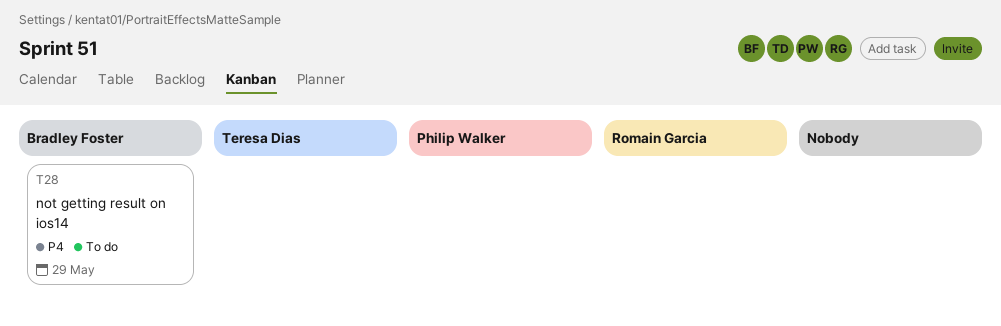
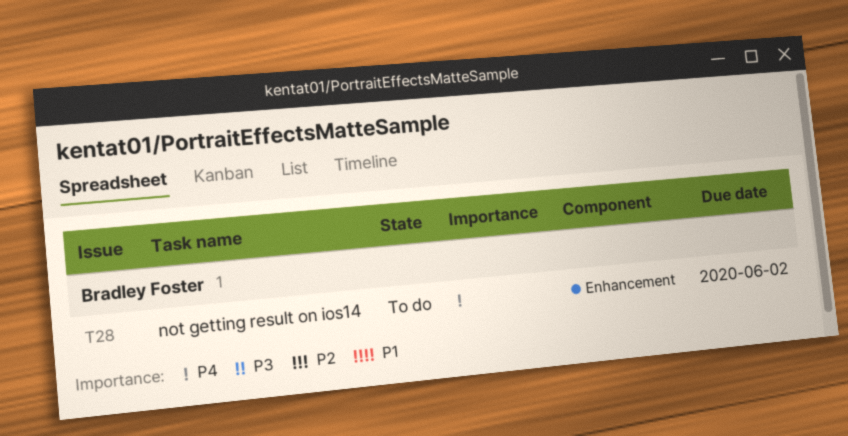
T28, due: May 29 -> Jun 2

